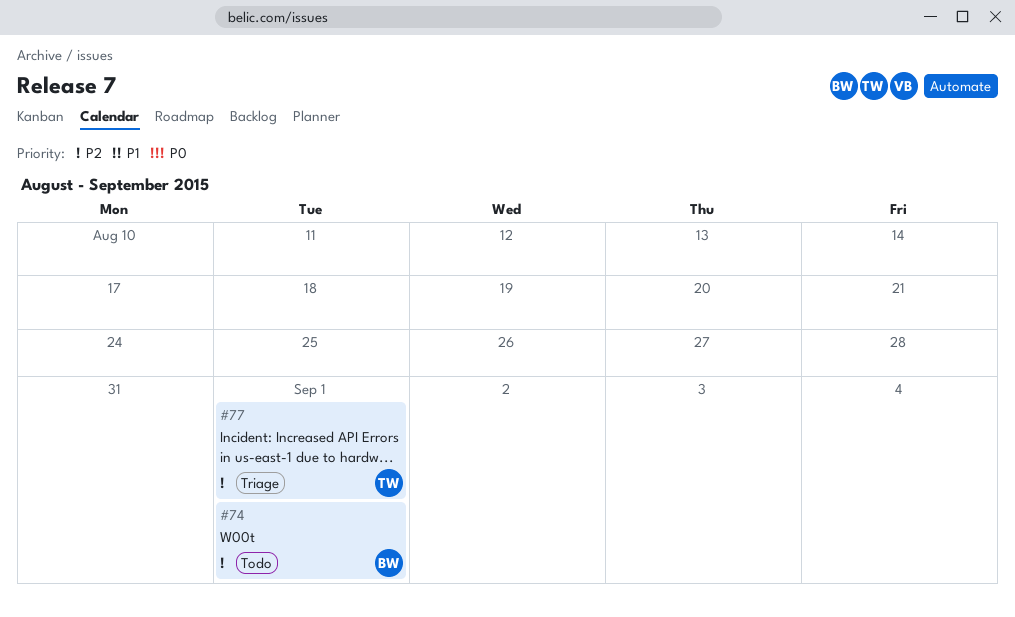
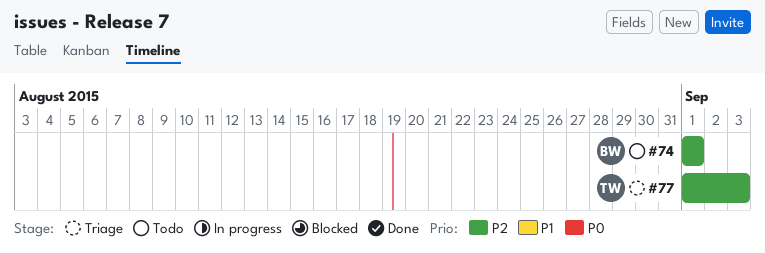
#77, due: Sep 1 -> Sep 3

